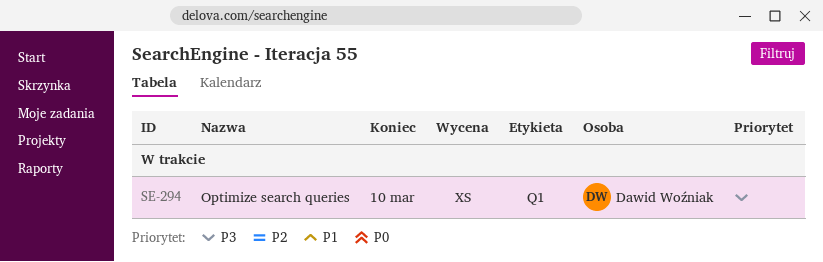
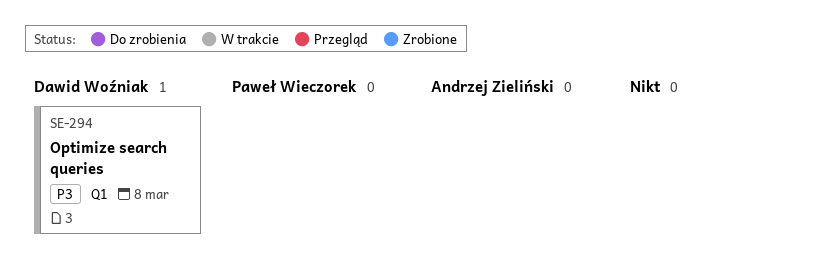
SE-294, due: Mar 10 -> Mar 8

